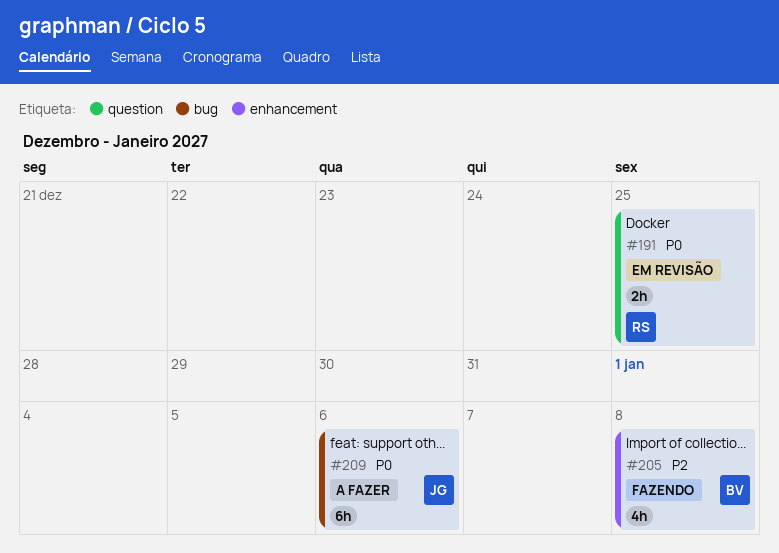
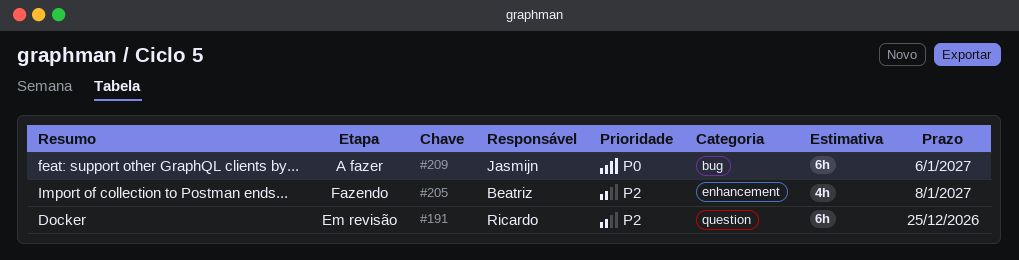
#191, priority: P0 -> P2
#191, estimate: 2h -> 6h

